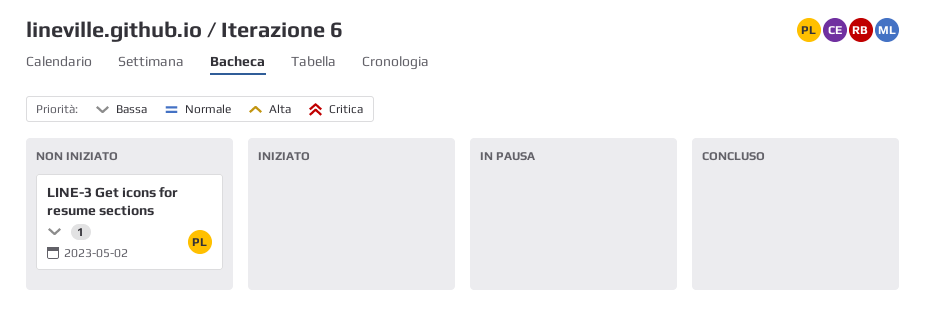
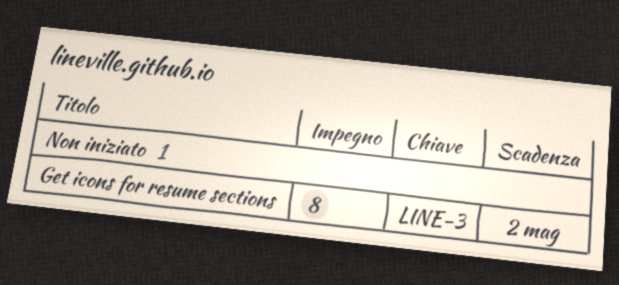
LINE-3, estimate: 1 -> 8

